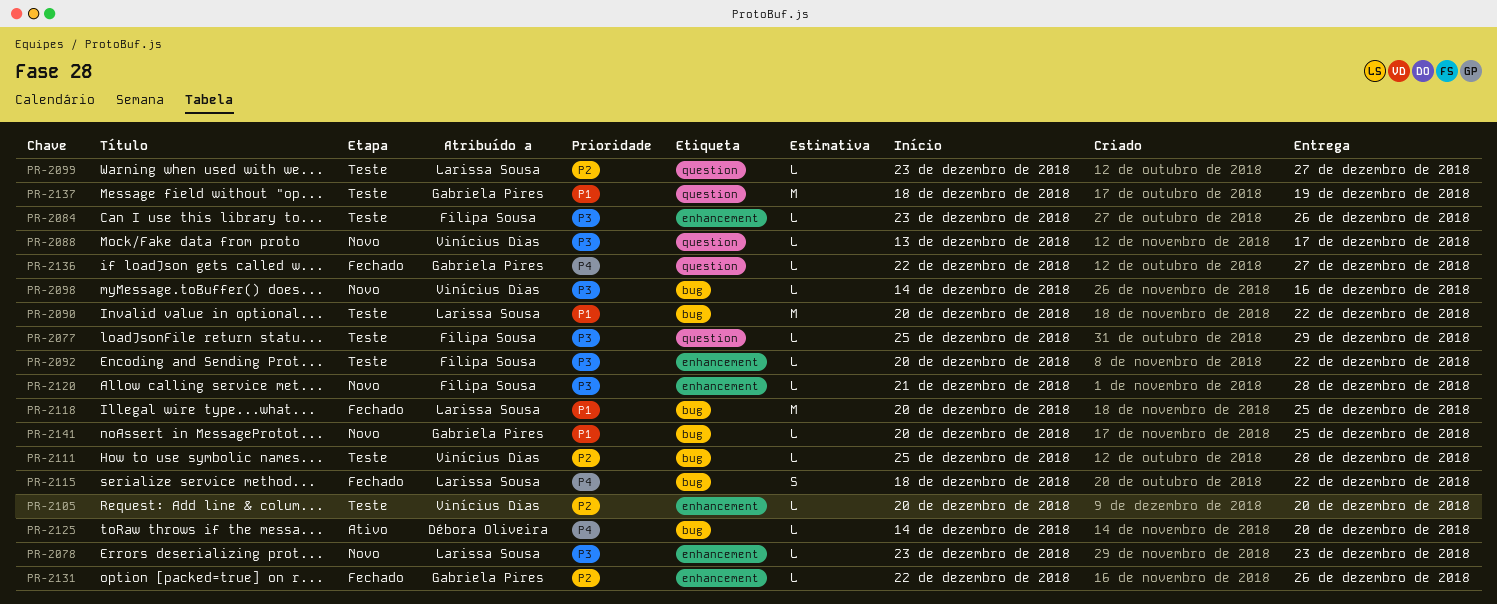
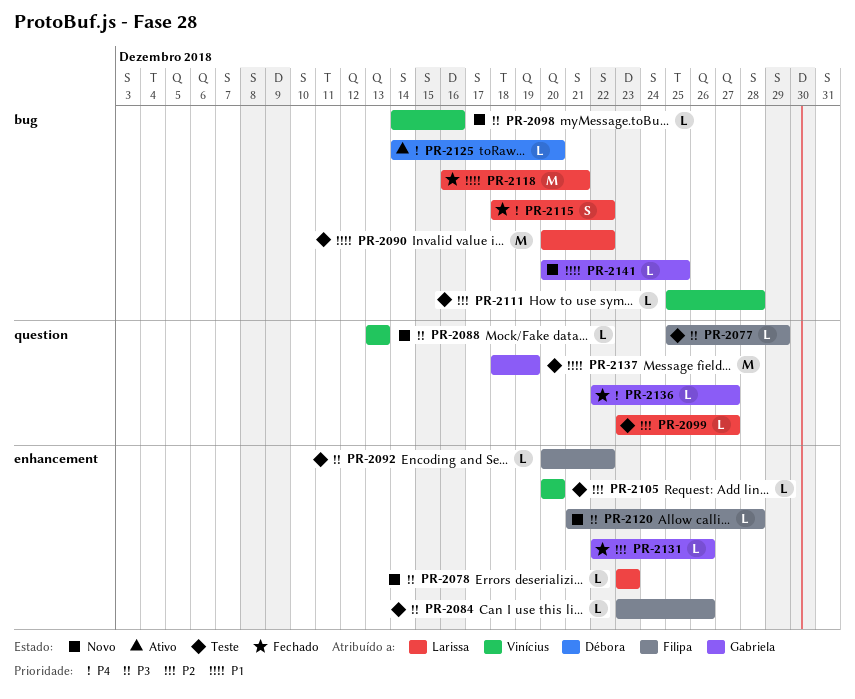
PR-2088, due: Dec 17 -> Dec 13
PR-2118, start: Dec 20 -> Dec 16
PR-2118, due: Dec 25 -> Dec 21

